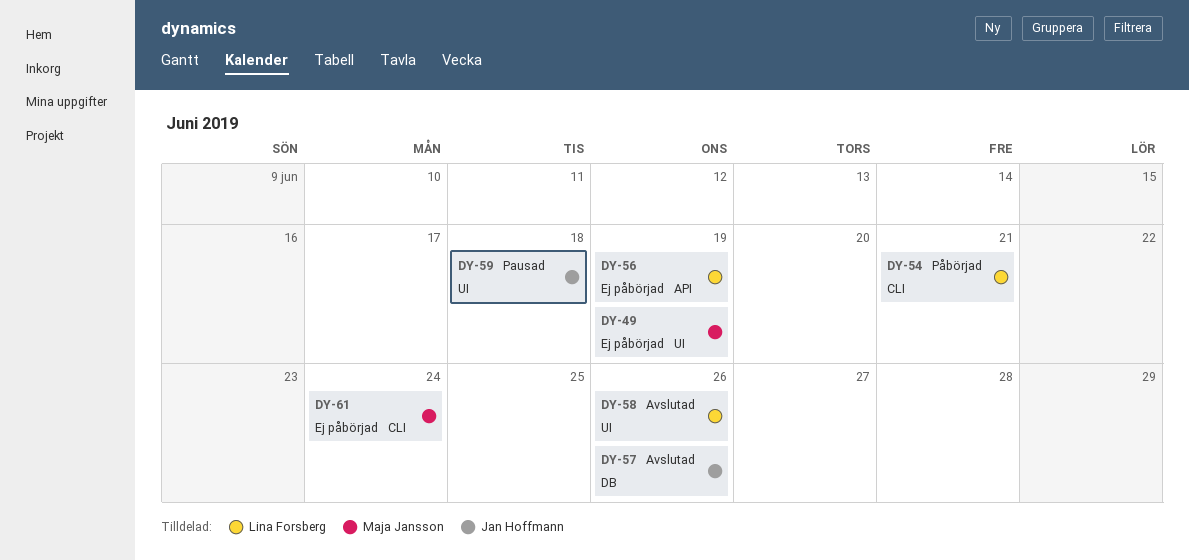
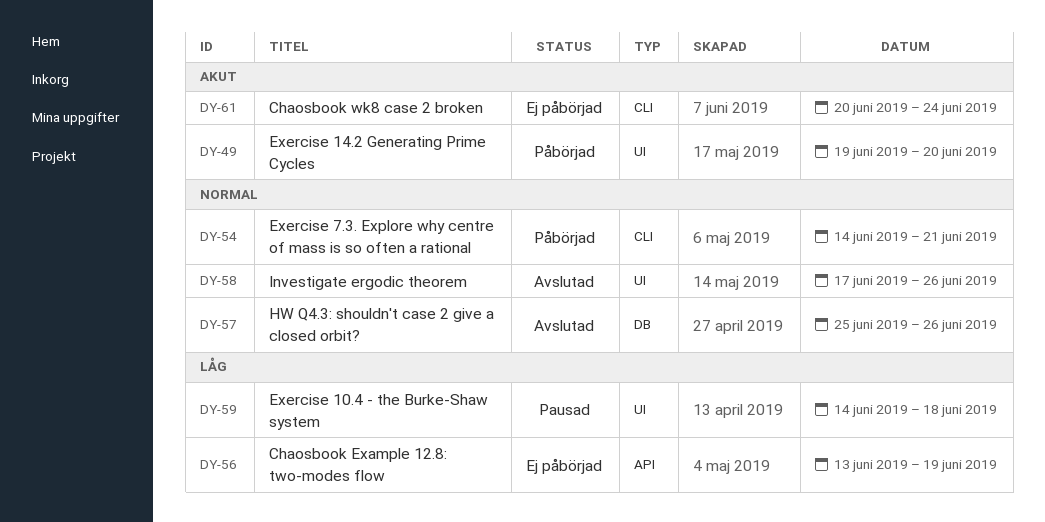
DY-49, status: Ej påbörjad -> Påbörjad
DY-49, due: Jun 19 -> Jun 20

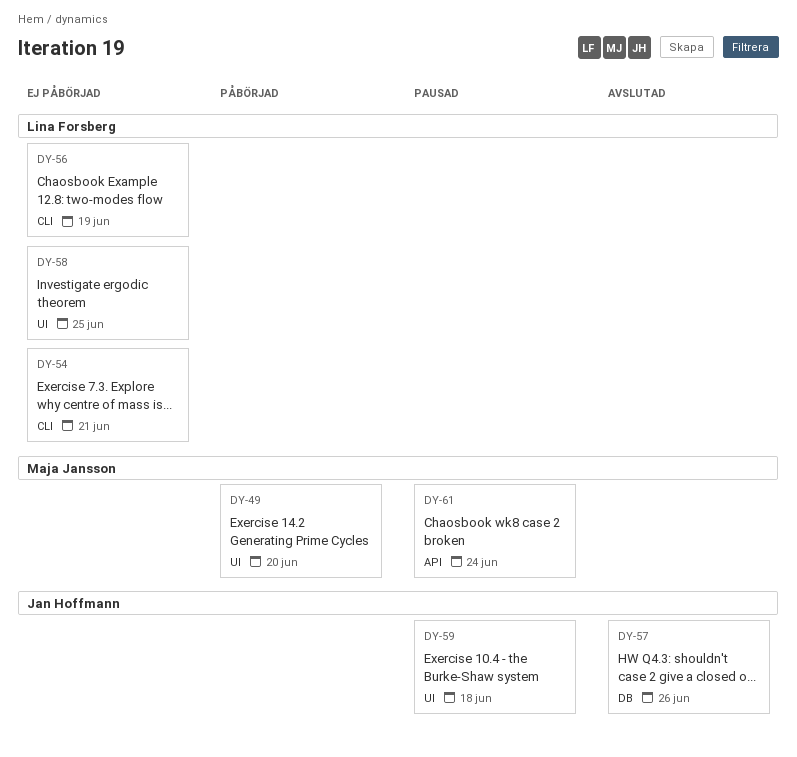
DY-54, status: Påbörjad -> Ej påbörjad
DY-56, label: API -> CLI
DY-58, status: Avslutad -> Ej påbörjad
DY-58, due: Jun 26 -> Jun 25
DY-61, status: Ej påbörjad -> Pausad
DY-61, label: CLI -> API

